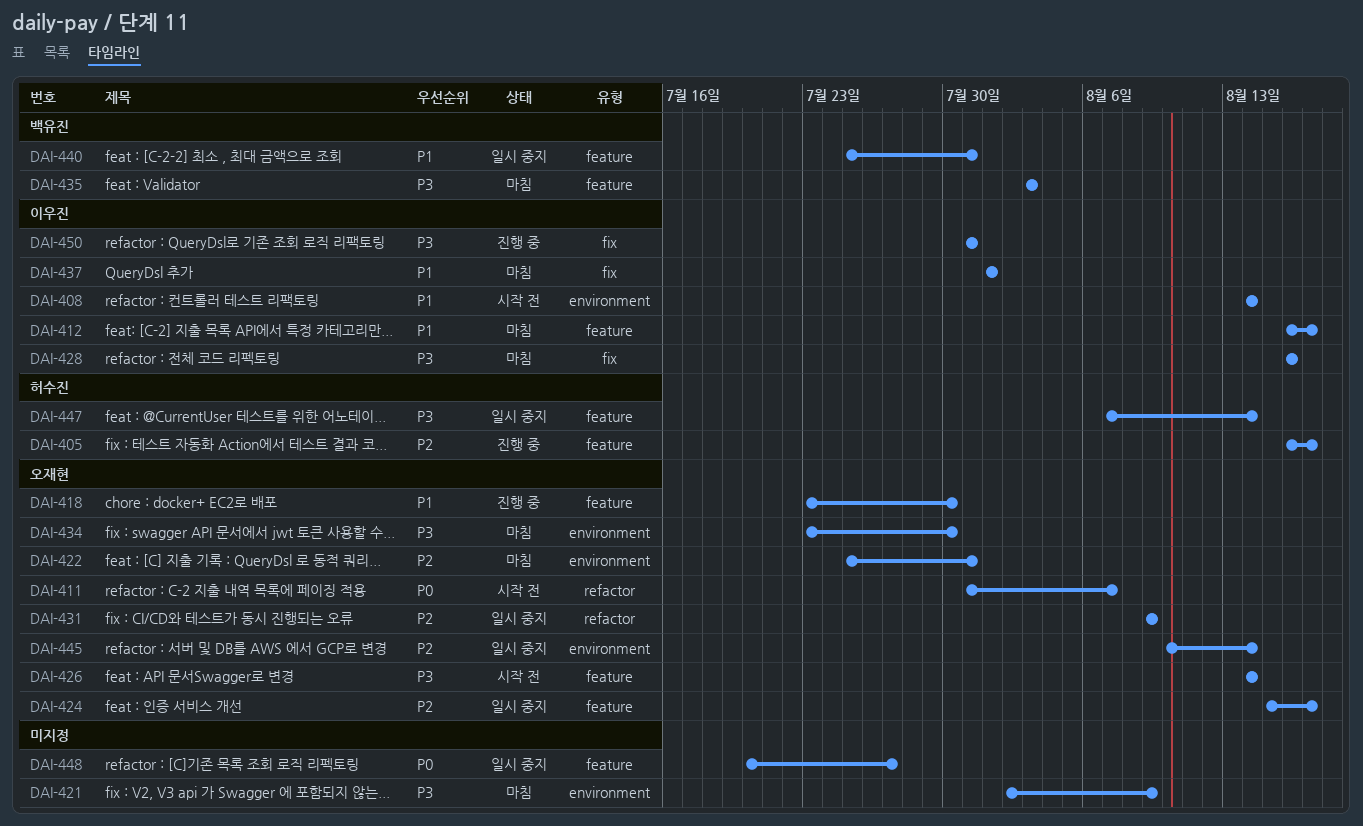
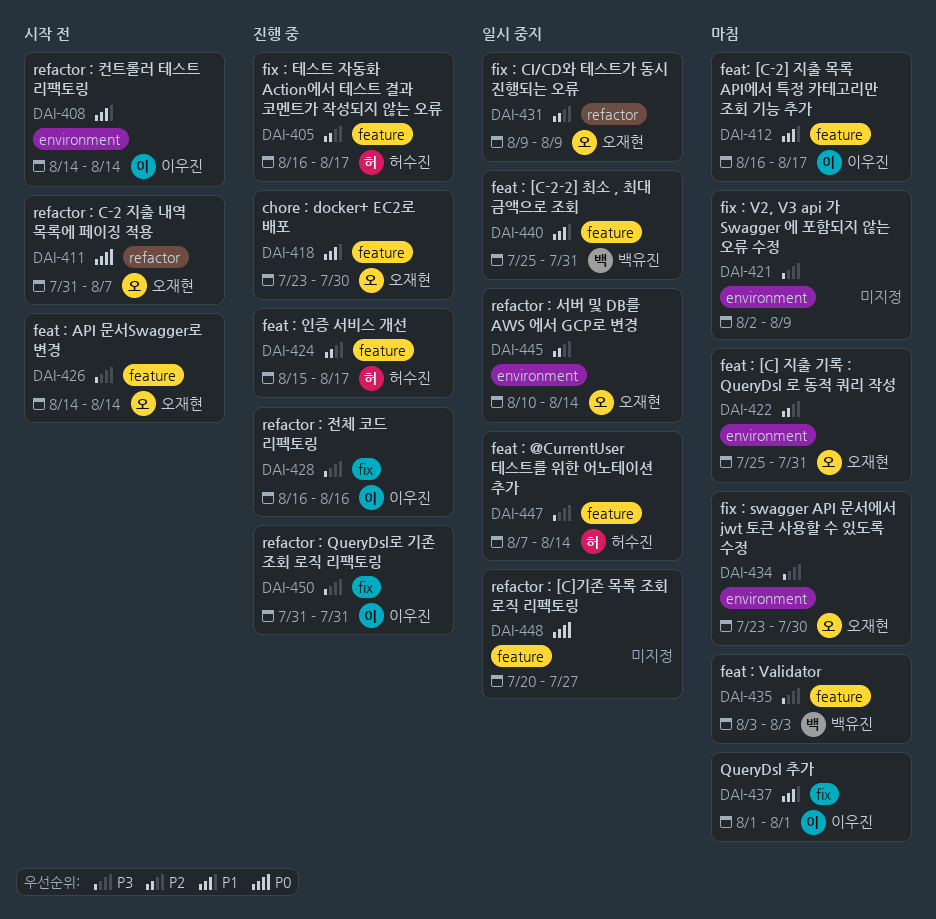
DAI-424, status: 일시 중지 -> 진행 중
DAI-424, owner: 오재현 -> 허수진
DAI-428, status: 마침 -> 진행 중

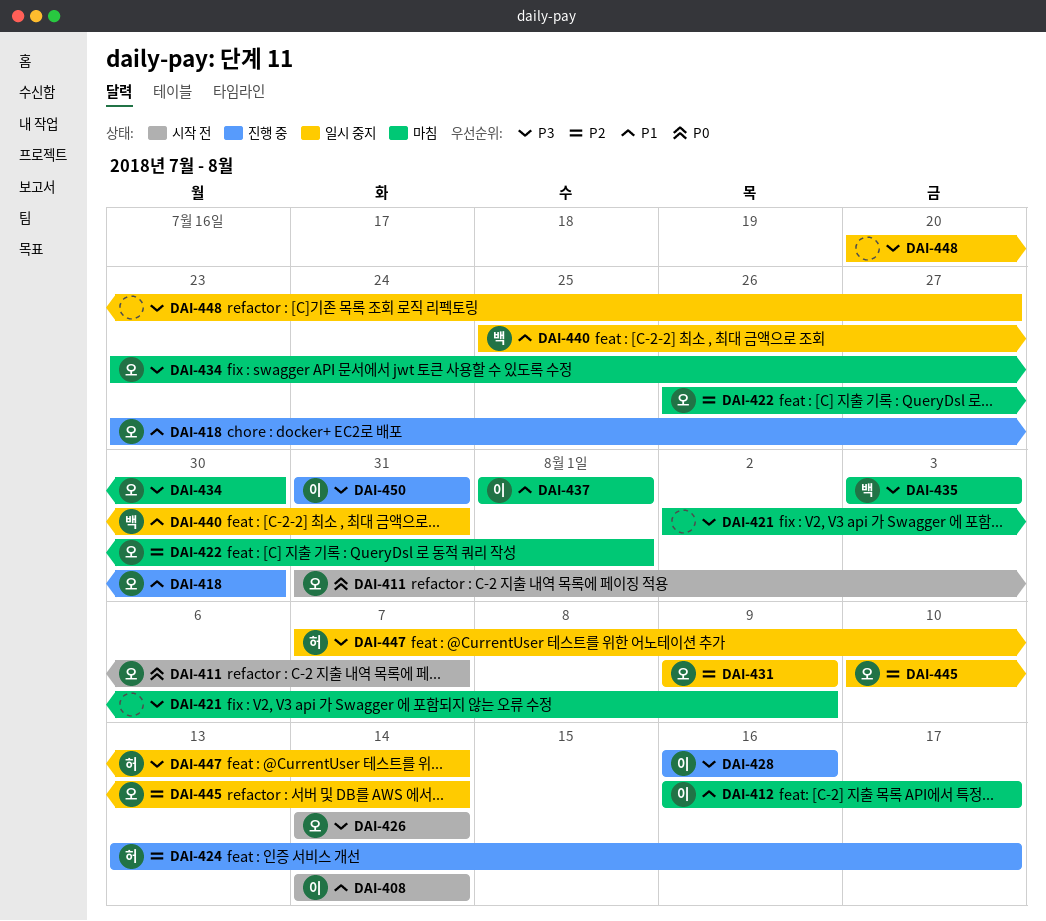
DAI-405: present -> none
DAI-422, start: Jul 25 -> Jul 26
DAI-422, due: Jul 31 -> Aug 1
DAI-424, start: Aug 15 -> Aug 13
DAI-448, priority: P0 -> P3

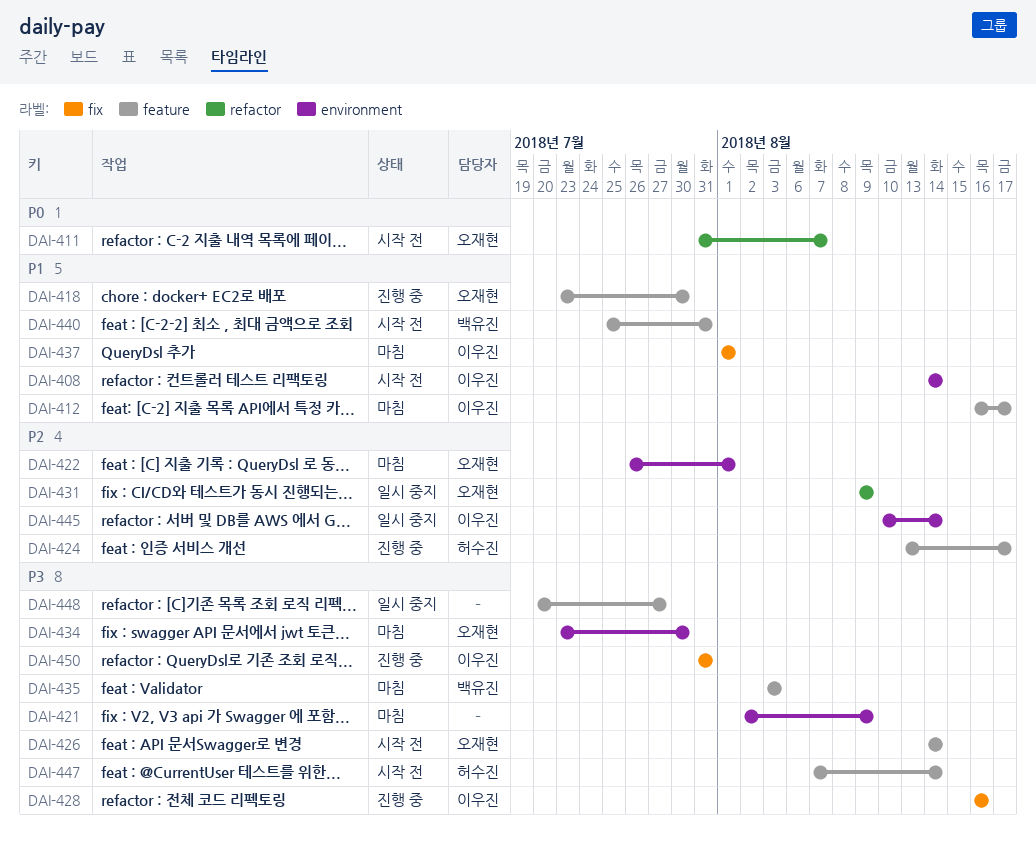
DAI-440, status: 일시 중지 -> 시작 전
DAI-445, owner: 오재현 -> 이우진
DAI-447, status: 일시 중지 -> 시작 전

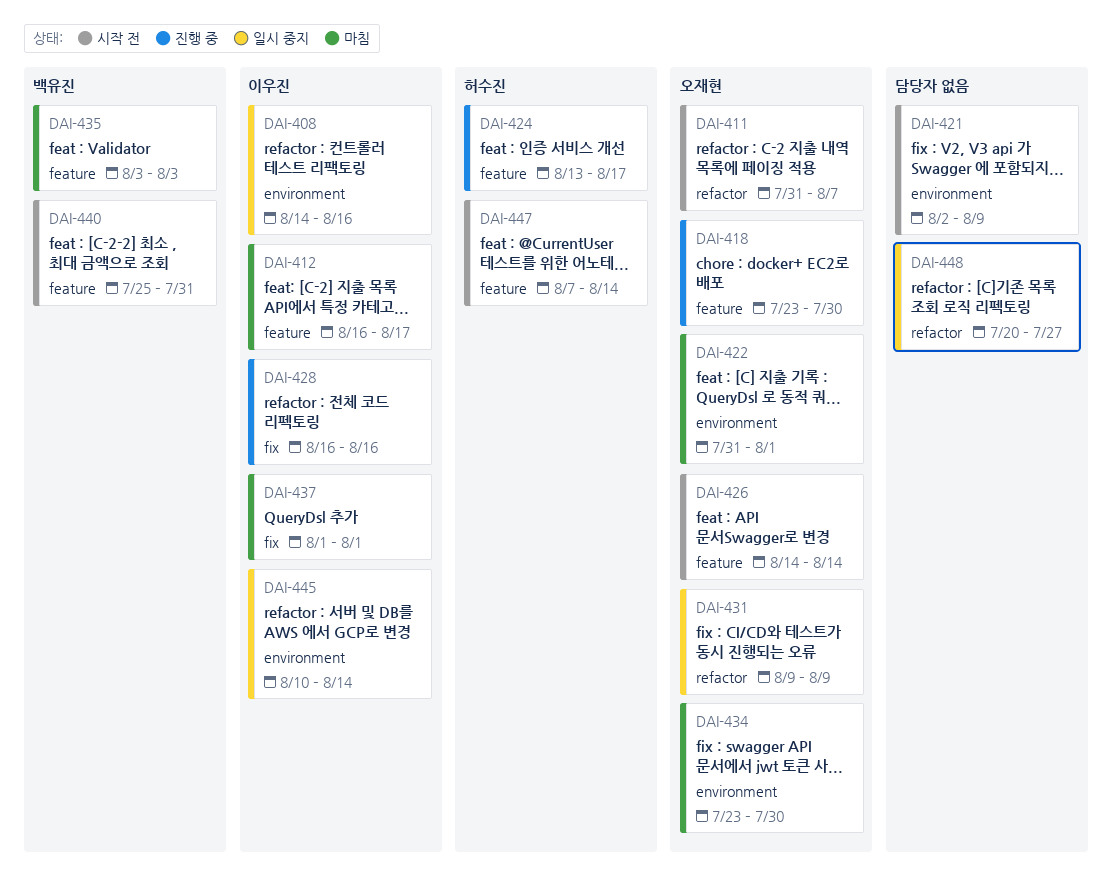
DAI-408, status: 시작 전 -> 일시 중지
DAI-408, due: Aug 14 -> Aug 16
DAI-421, status: 마침 -> 시작 전
DAI-422, start: Jul 26 -> Jul 31
DAI-448, label: feature -> refactor
DAI-450: present -> none

